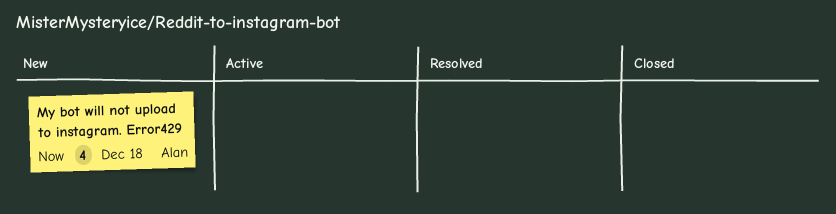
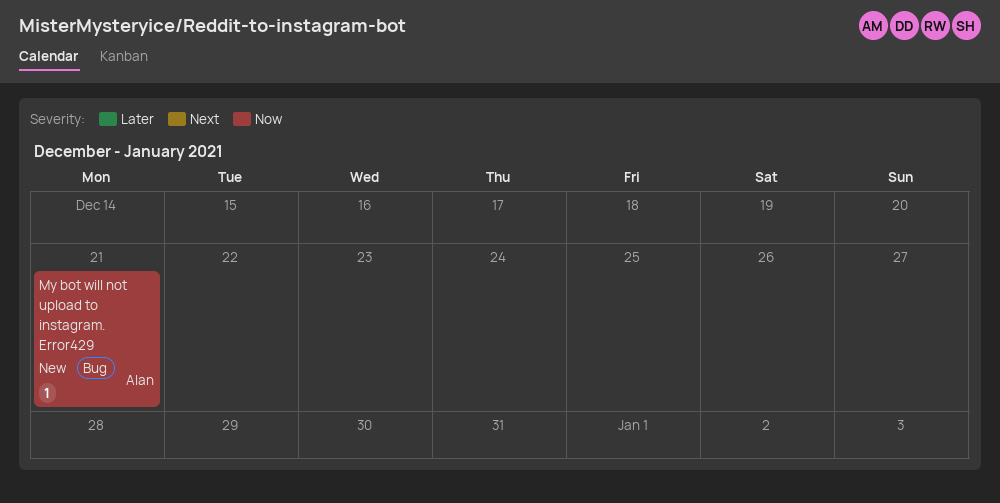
My bot will not upload to instagram. Error429, estimate: 4 -> 1
My bot will not upload to instagram. Error429, due: Dec 18 -> Dec 21

